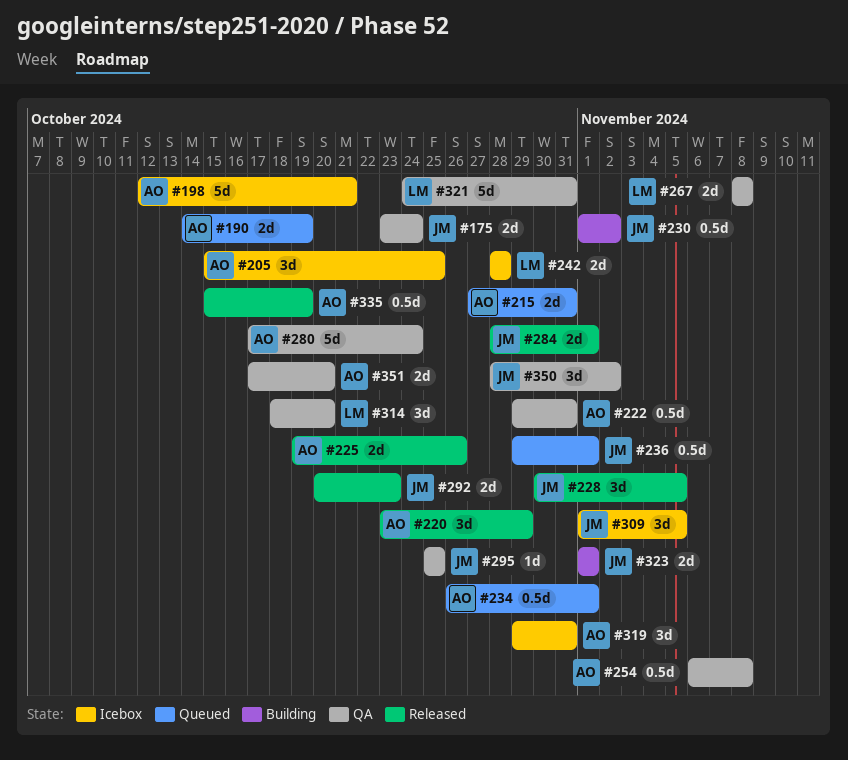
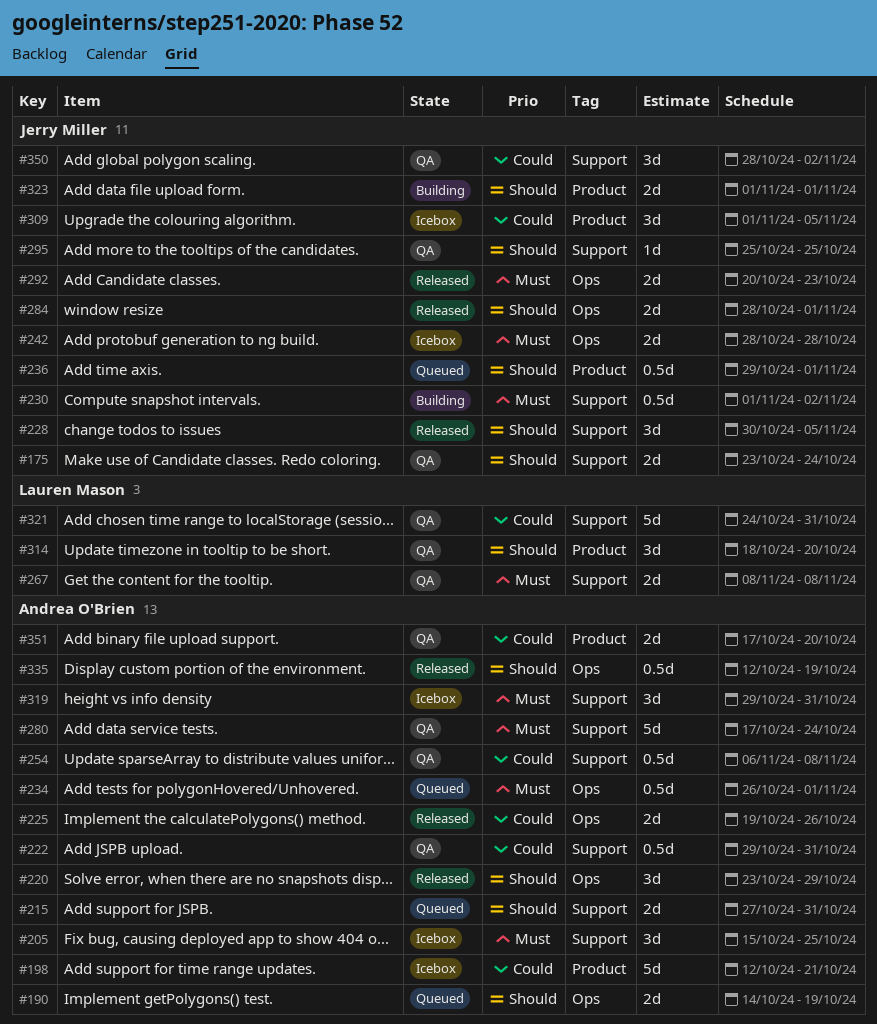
#242, owner: Lauren Mason -> Jerry Miller
#335, start: Oct 15 -> Oct 12

